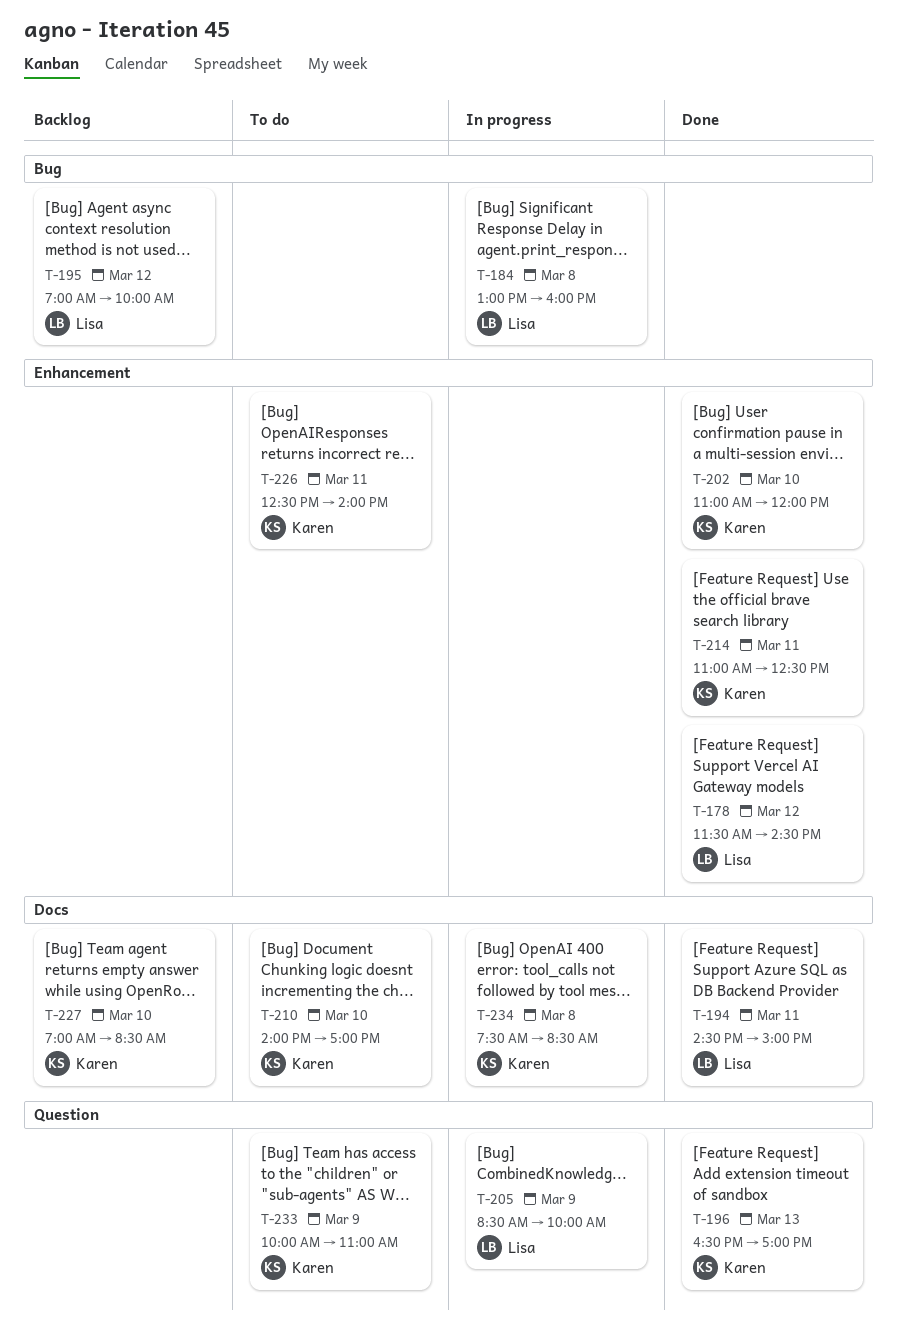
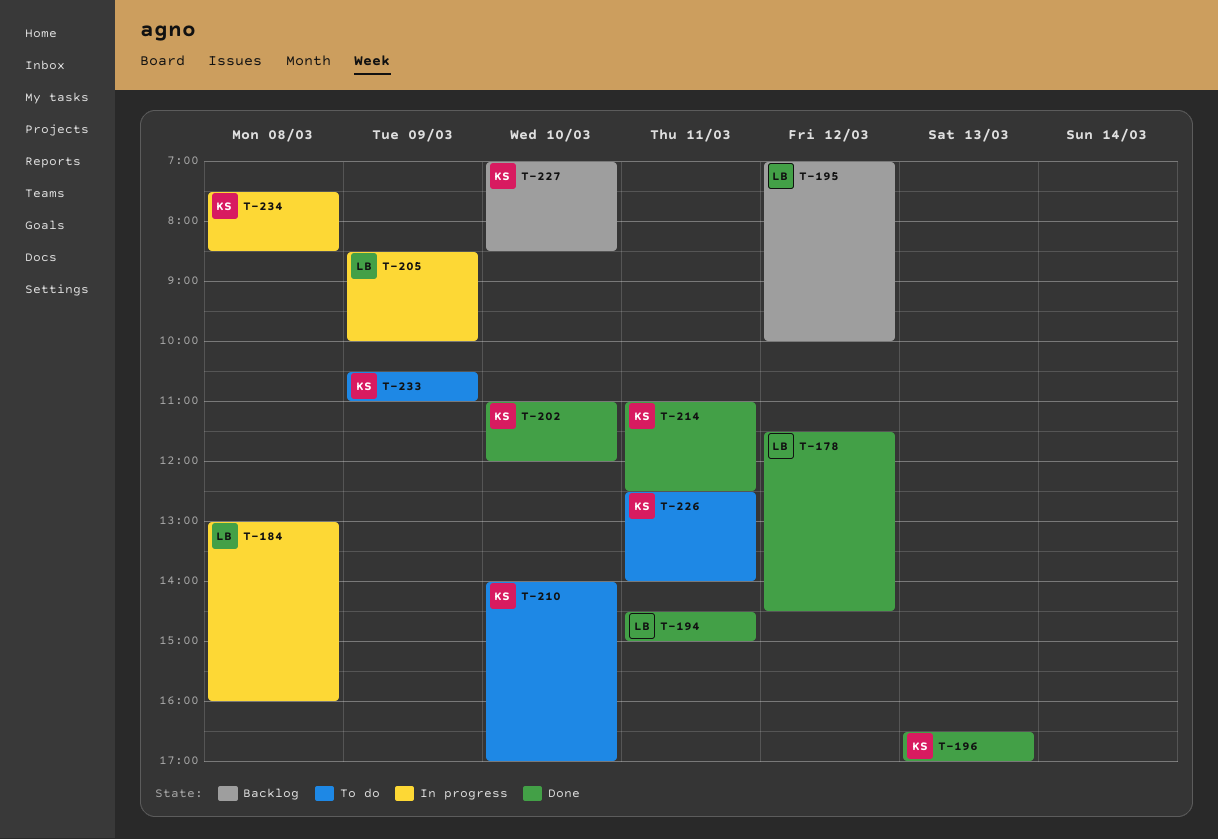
T-233, begins: 10:00 -> 10:30

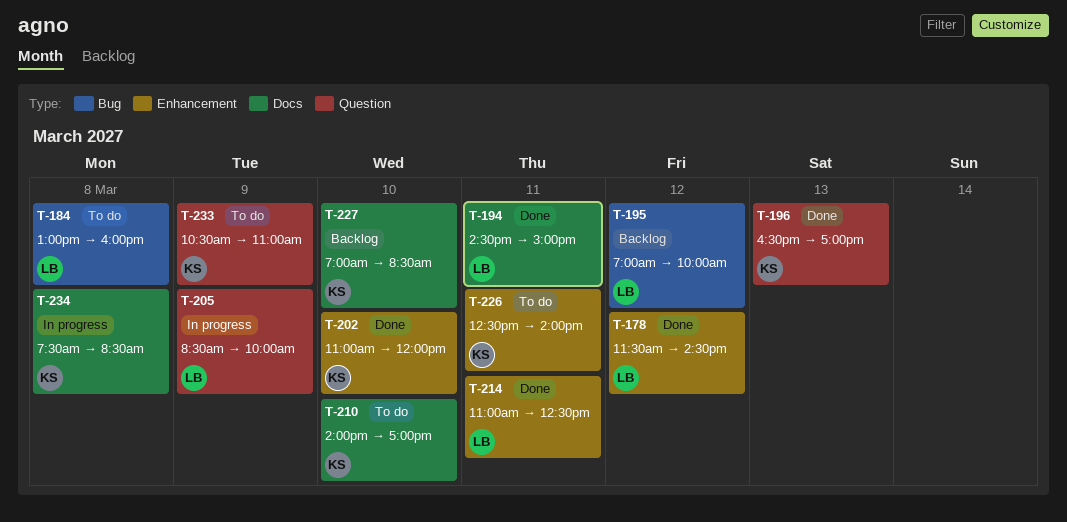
T-184, status: In progress -> To do
T-214, owner: KS -> LB

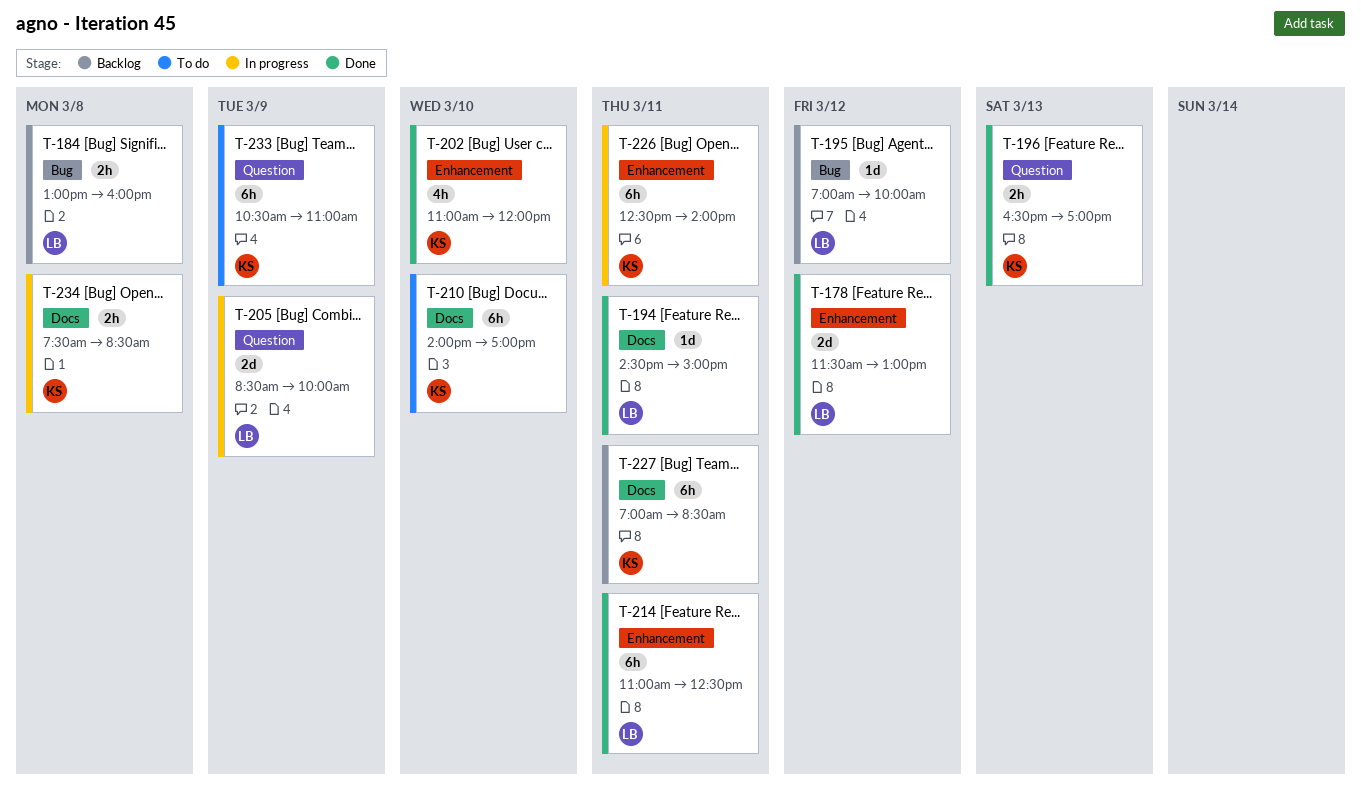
T-178, ends: 14:30 -> 13:00
T-184, status: To do -> Backlog
T-226, status: To do -> In progress
T-227, day: Mar 10 -> Mar 11

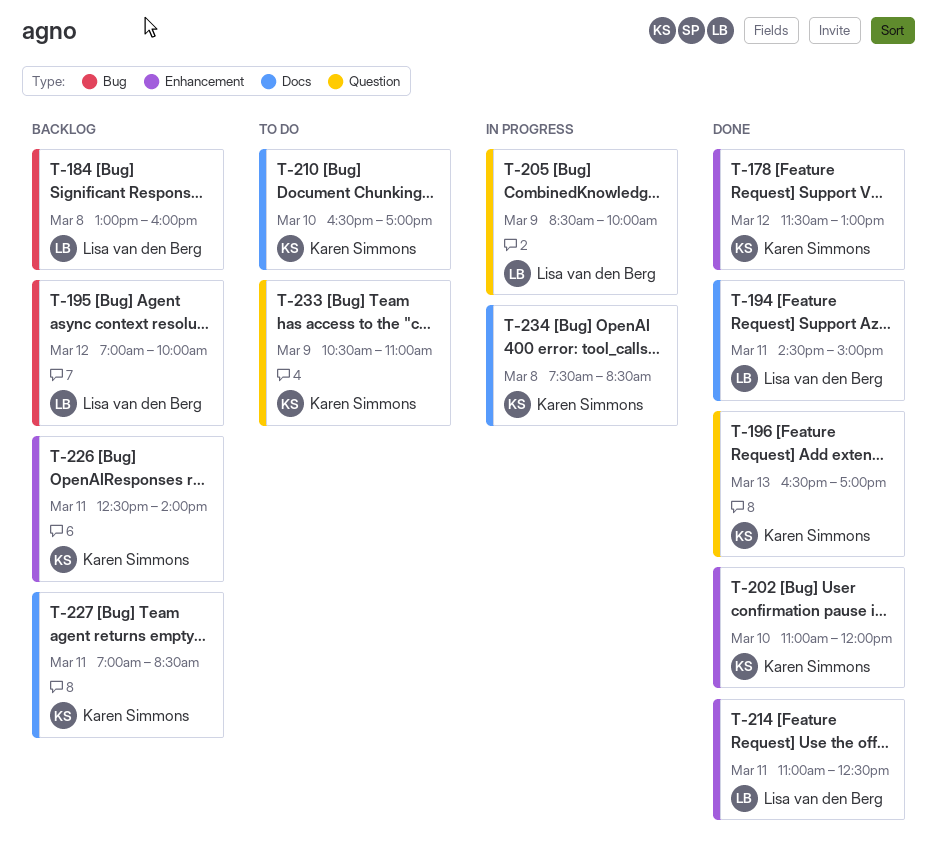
T-178, owner: Lisa van den Berg -> Karen Simmons
T-210, begins: 14:00 -> 16:30
T-226, status: In progress -> Backlog

